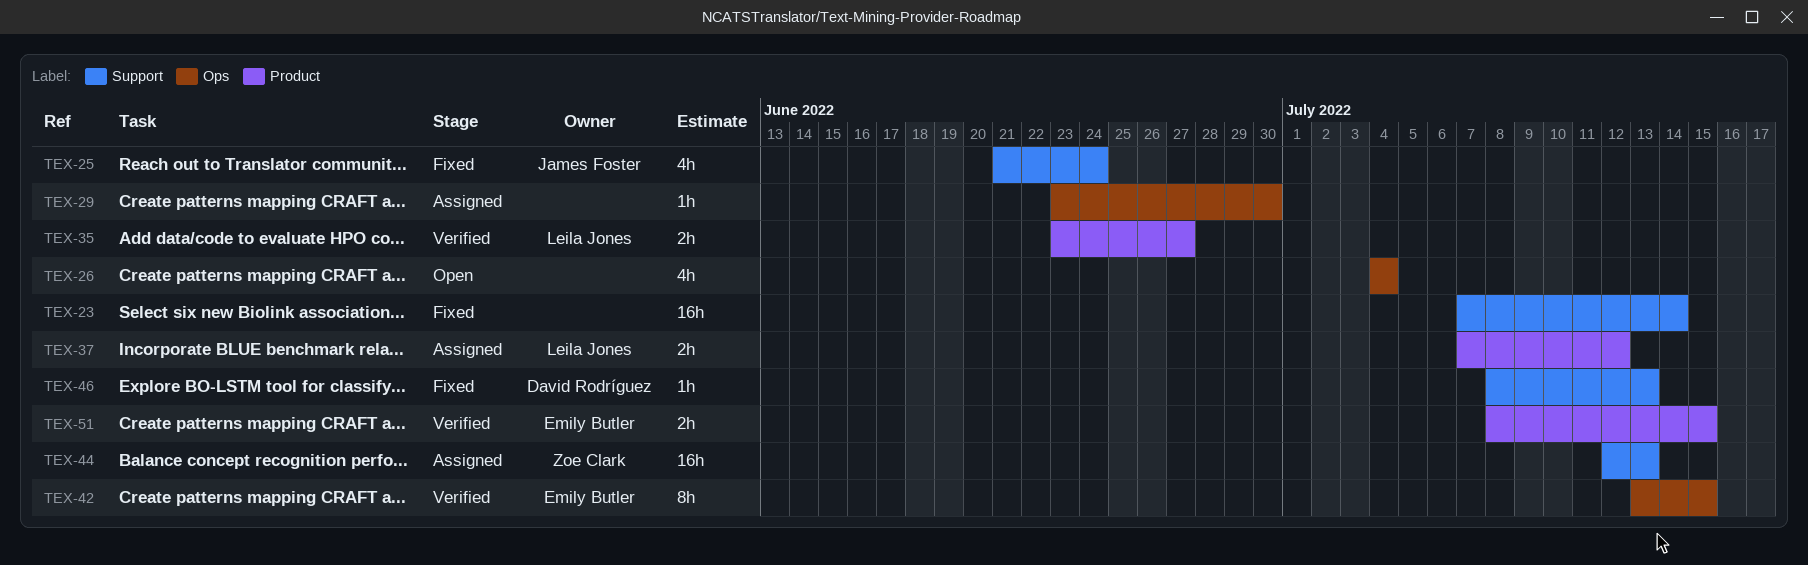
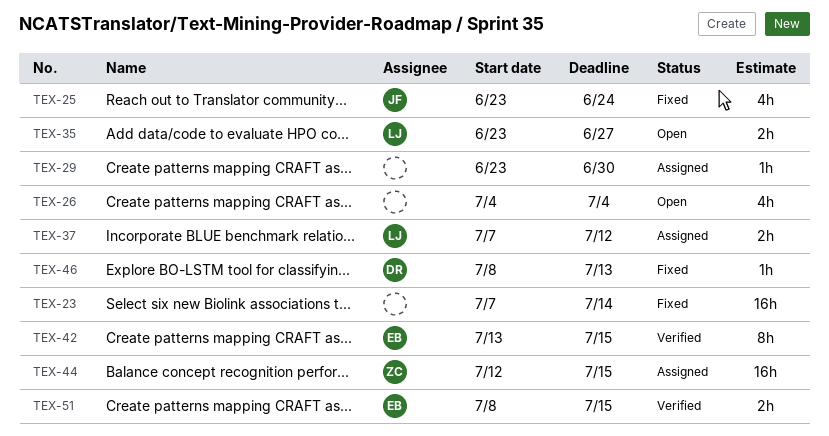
TEX-25, start: Jun 21 -> Jun 23
TEX-35, status: Verified -> Open
TEX-44, due: Jul 13 -> Jul 15

